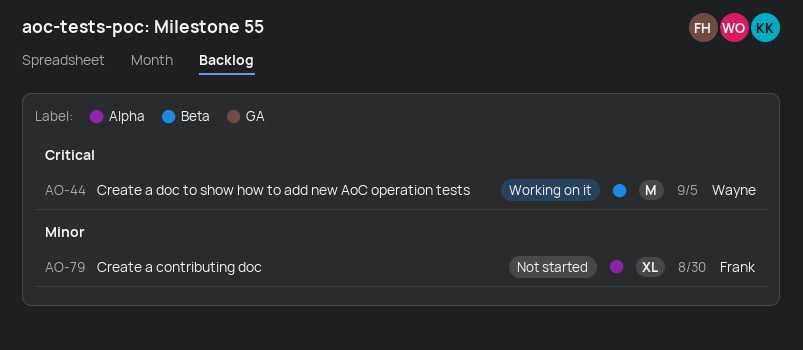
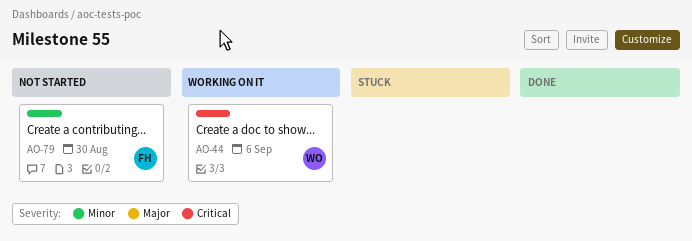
AO-44, due: Sep 5 -> Sep 6

